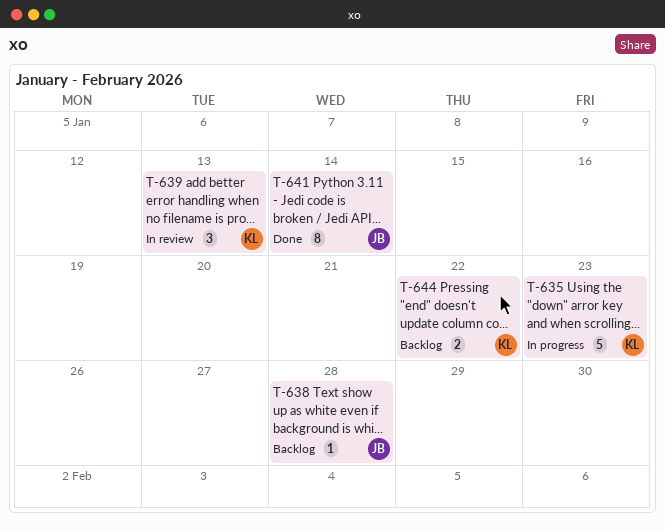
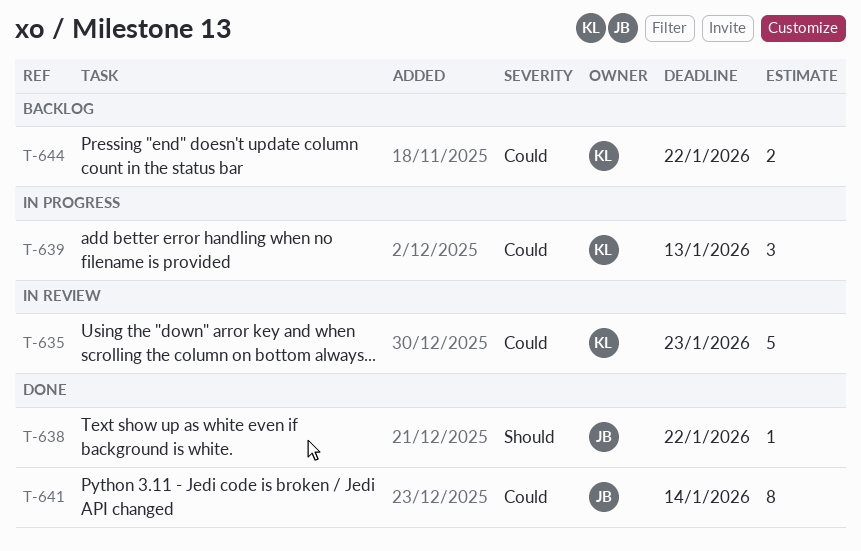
T-635, status: In progress -> In review
T-638, status: Backlog -> Done
T-638, due: Jan 28 -> Jan 22
T-639, status: In review -> In progress

